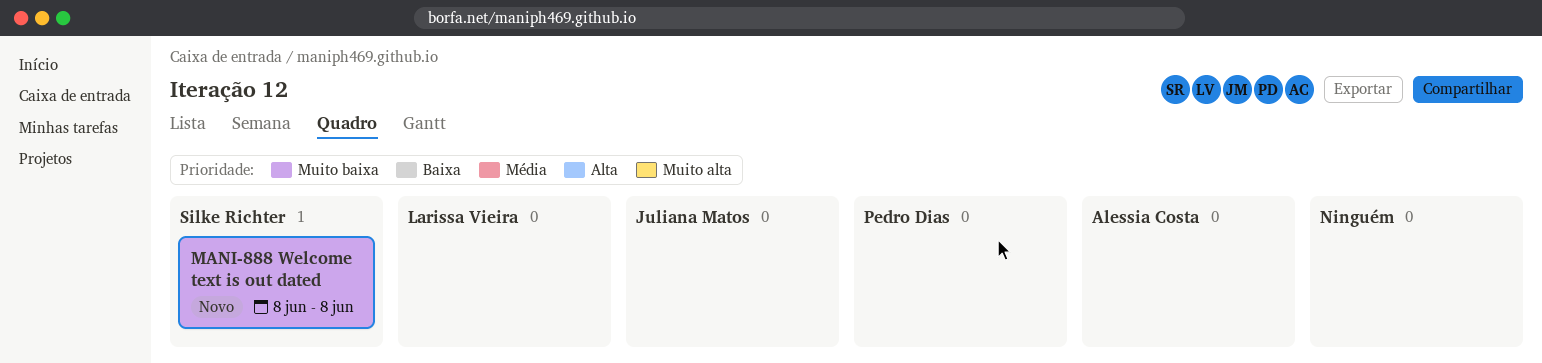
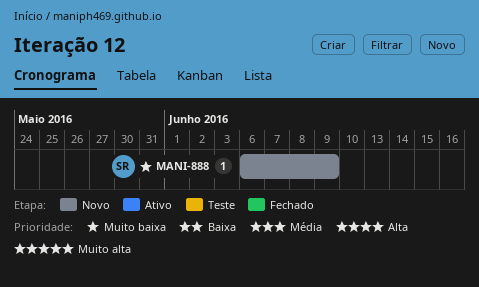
MANI-888, start: Jun 8 -> Jun 6
MANI-888, due: Jun 8 -> Jun 9

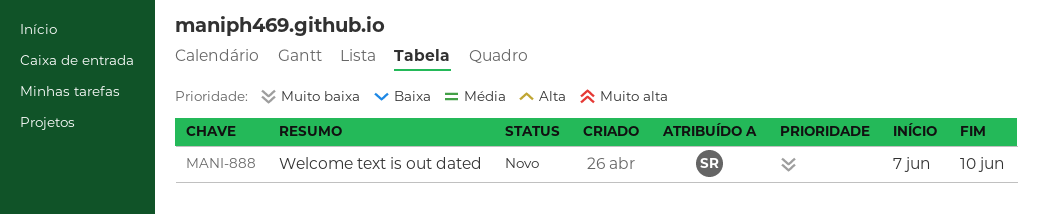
MANI-888, start: Jun 6 -> Jun 7
MANI-888, due: Jun 9 -> Jun 10

